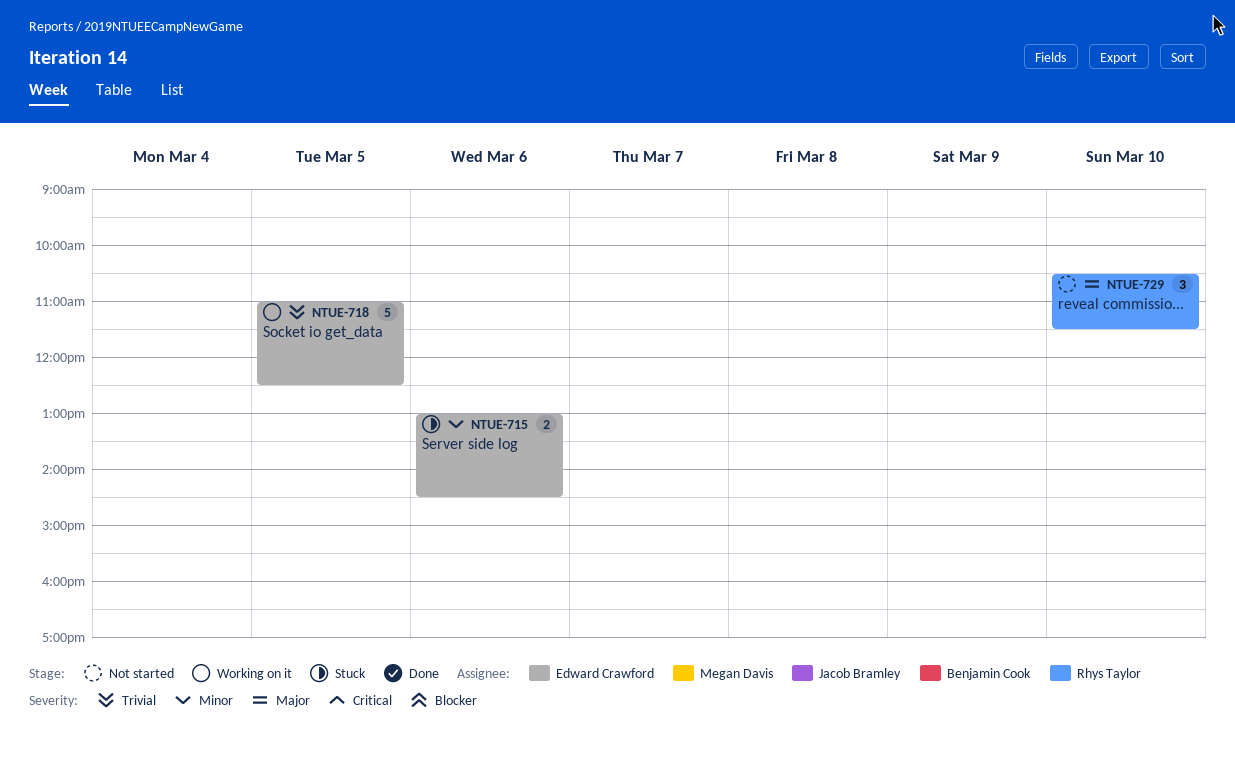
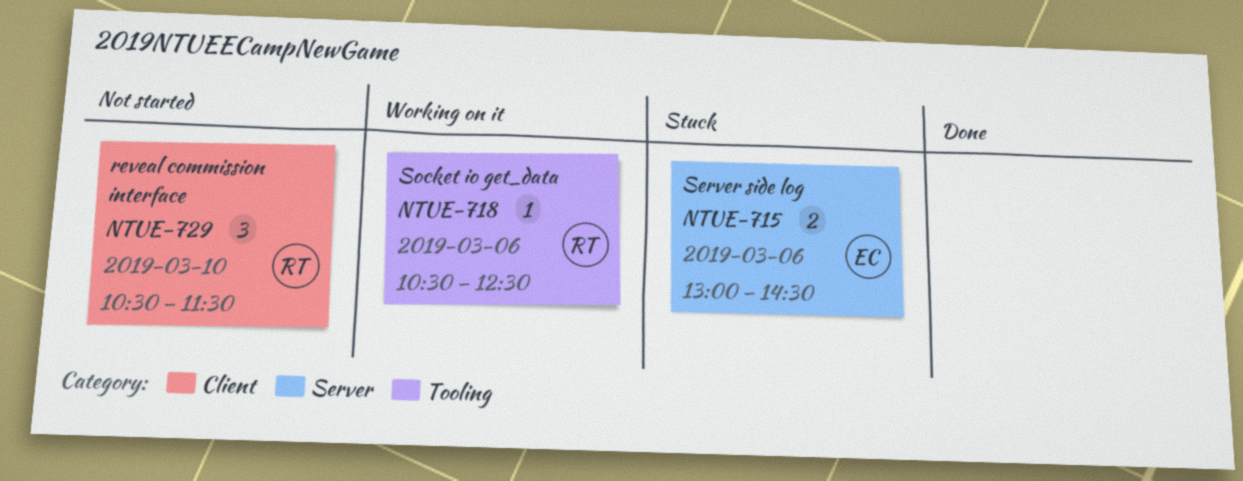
NTUE-718, owner: Edward Crawford -> Rhys Taylor
NTUE-718, estimate: 5 -> 1
NTUE-718, day: Mar 5 -> Mar 6
NTUE-718, begins: 11:00 -> 10:30

